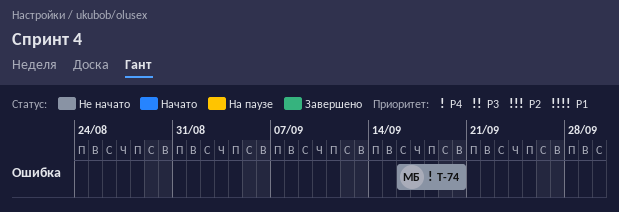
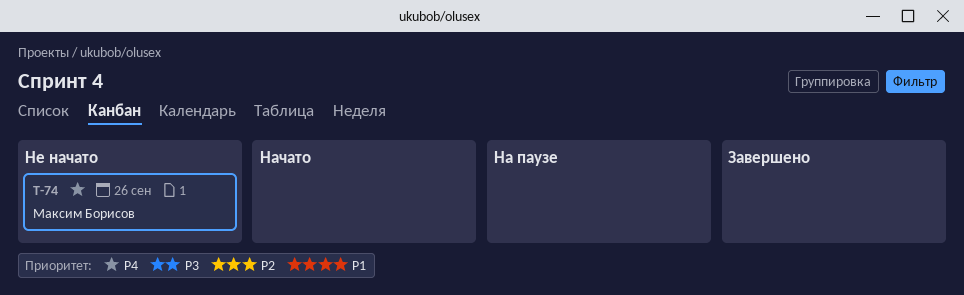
T-74, due: Sep 20 -> Sep 26

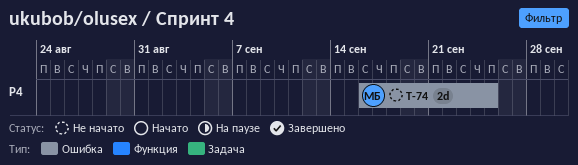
T-74, due: Sep 26 -> Sep 25

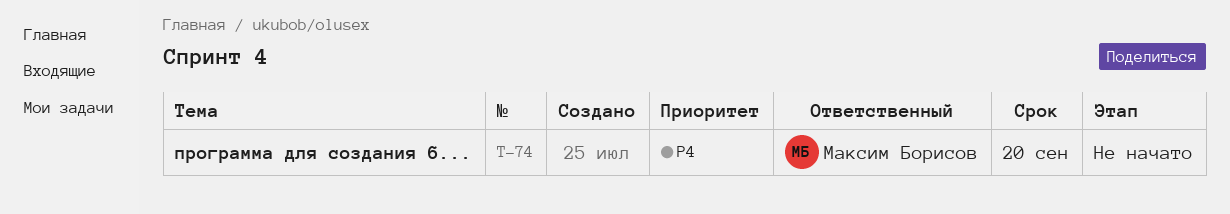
T-74, due: Sep 25 -> Sep 20

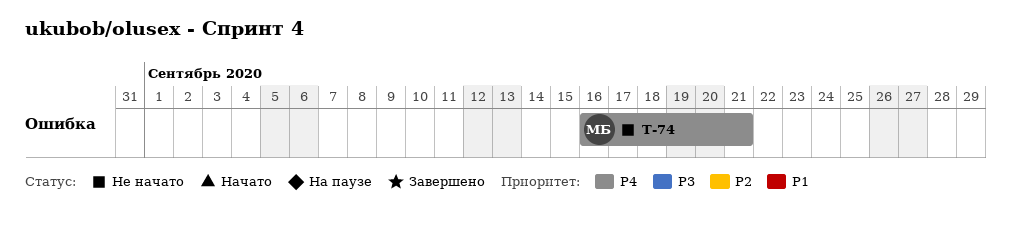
T-74, due: Sep 20 -> Sep 21

